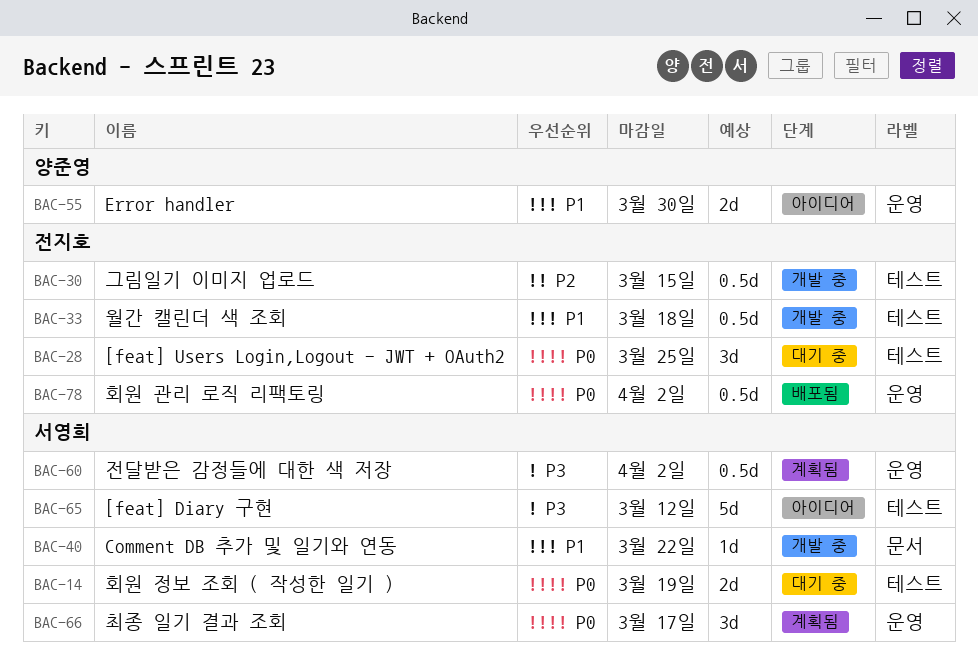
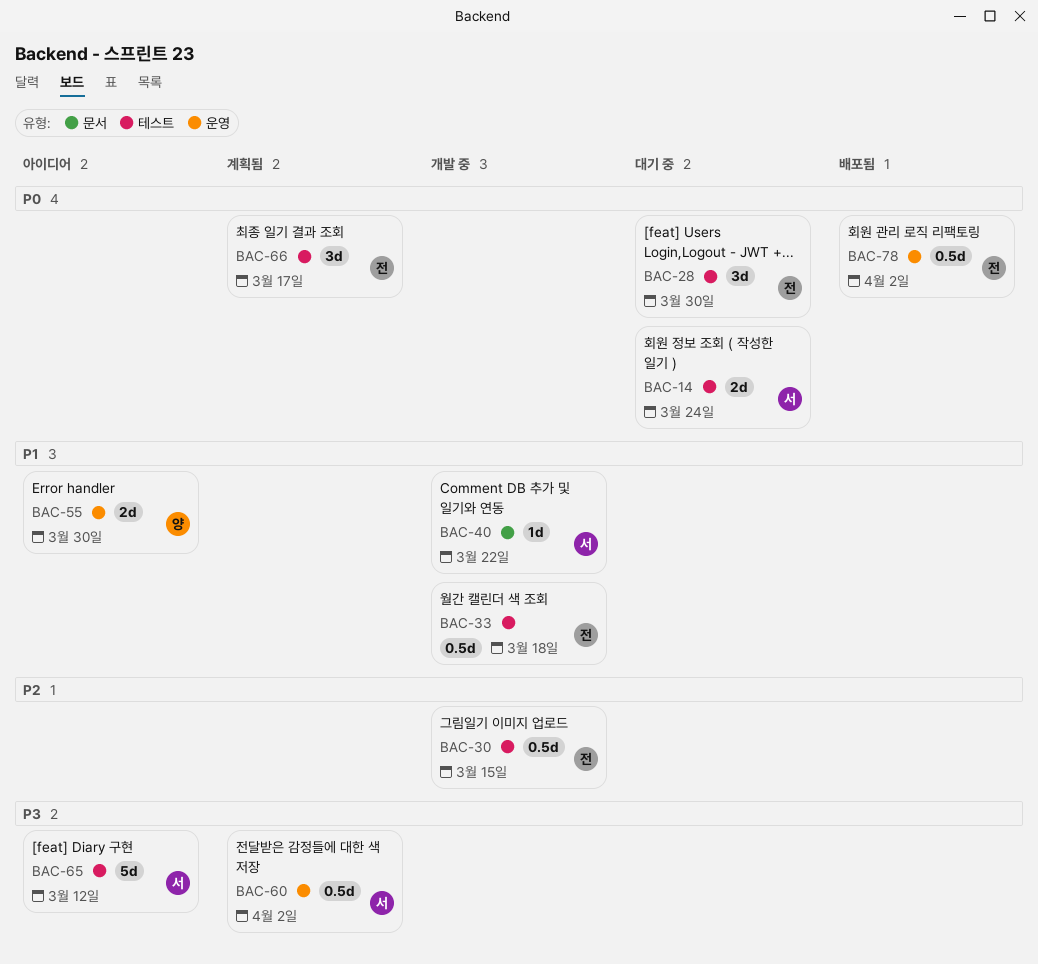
BAC-14, due: Mar 19 -> Mar 24
BAC-28, due: Mar 25 -> Mar 30
BAC-66, owner: 서영희 -> 전지호
BAC-66, label: 운영 -> 테스트

